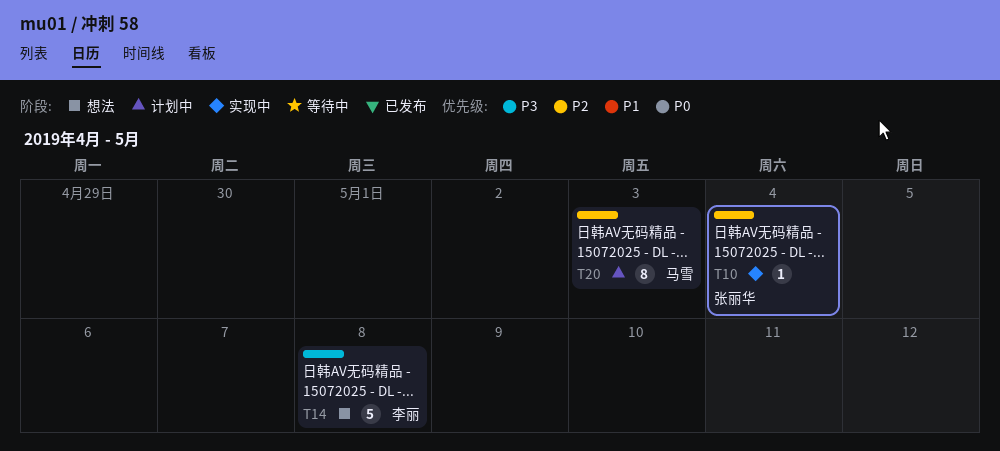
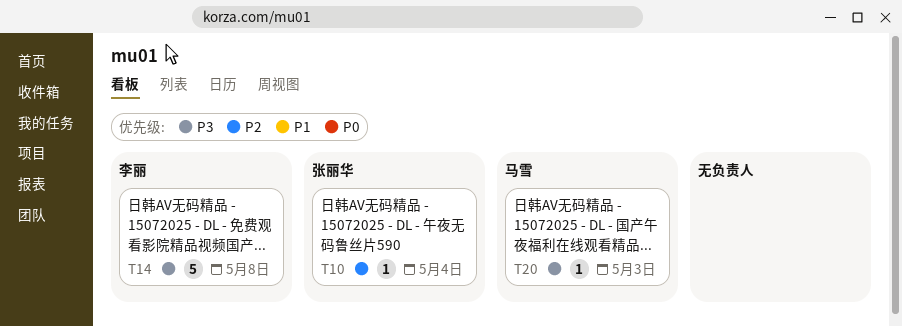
T20, priority: P2 -> P3
T20, estimate: 8 -> 1

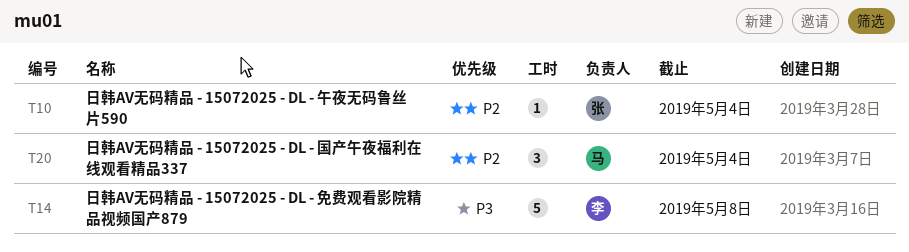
T20, priority: P3 -> P2
T20, estimate: 1 -> 3
T20, due: May 3 -> May 4

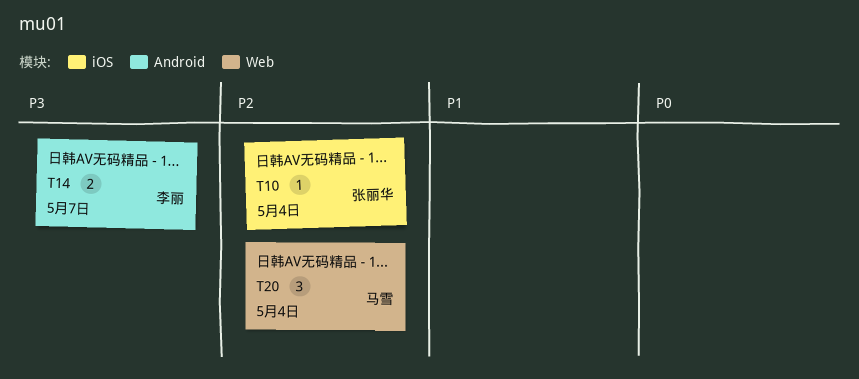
T14, estimate: 5 -> 2
T14, due: May 8 -> May 7

